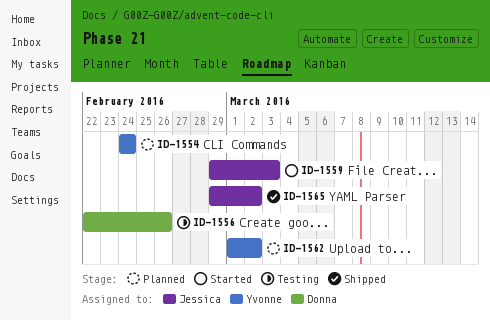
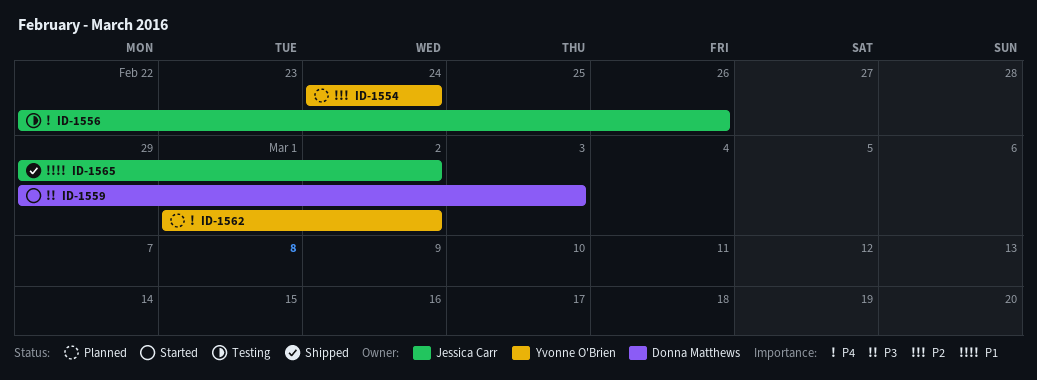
ID-1556, owner: Donna Matthews -> Jessica Carr
ID-1559, owner: Jessica Carr -> Donna Matthews

